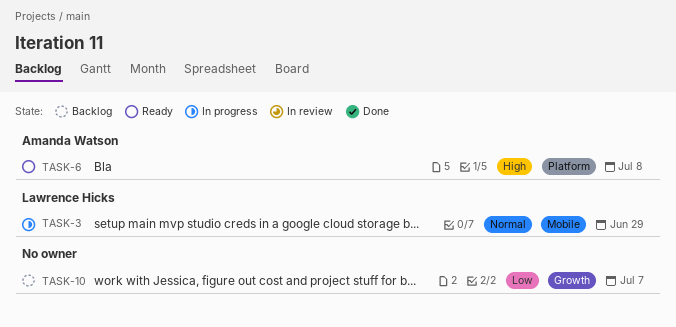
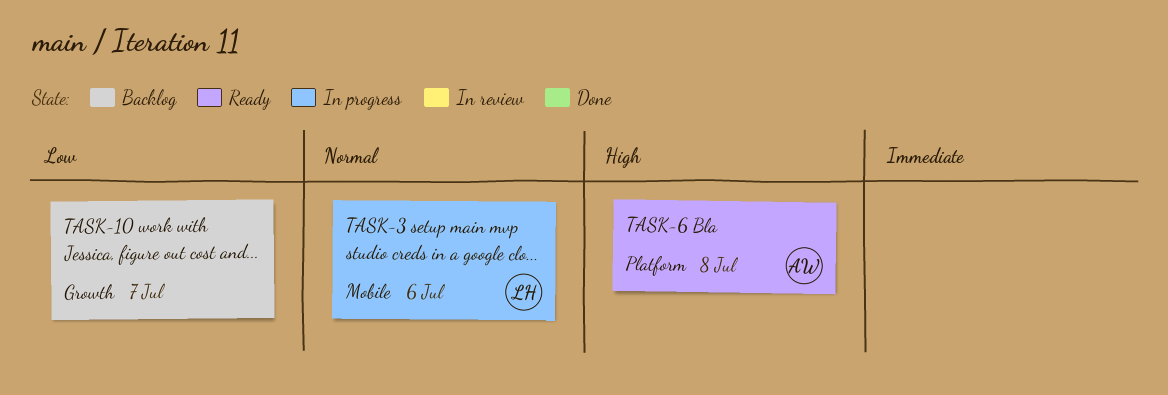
TASK-3, due: Jun 29 -> Jul 6

